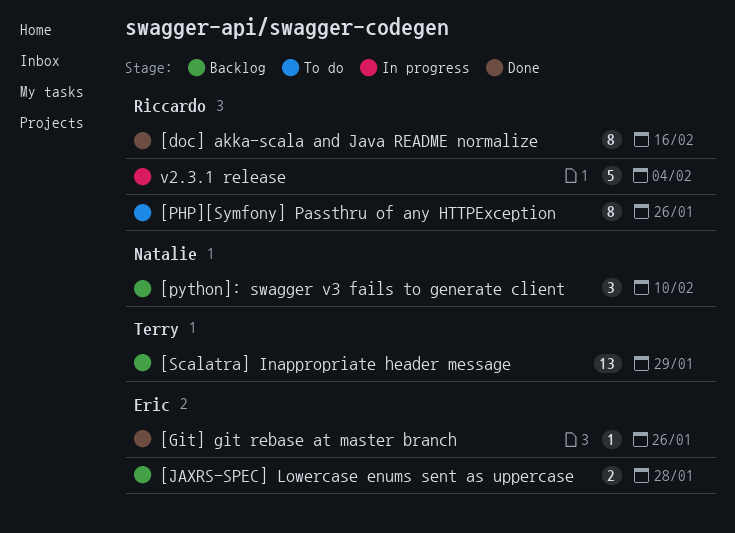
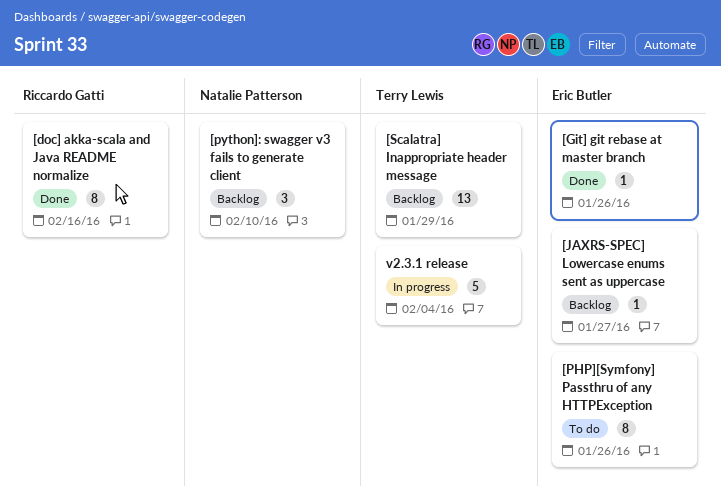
[JAXRS-SPEC] Lowercase enums sent as uppercase, estimate: 2 -> 1
[JAXRS-SPEC] Lowercase enums sent as uppercase, due: Jan 28 -> Jan 27
[PHP][Symfony] Passthru of any HTTPException, owner: Riccardo Gatti -> Eric Butler
v2.3.1 release, owner: Riccardo Gatti -> Terry Lewis

